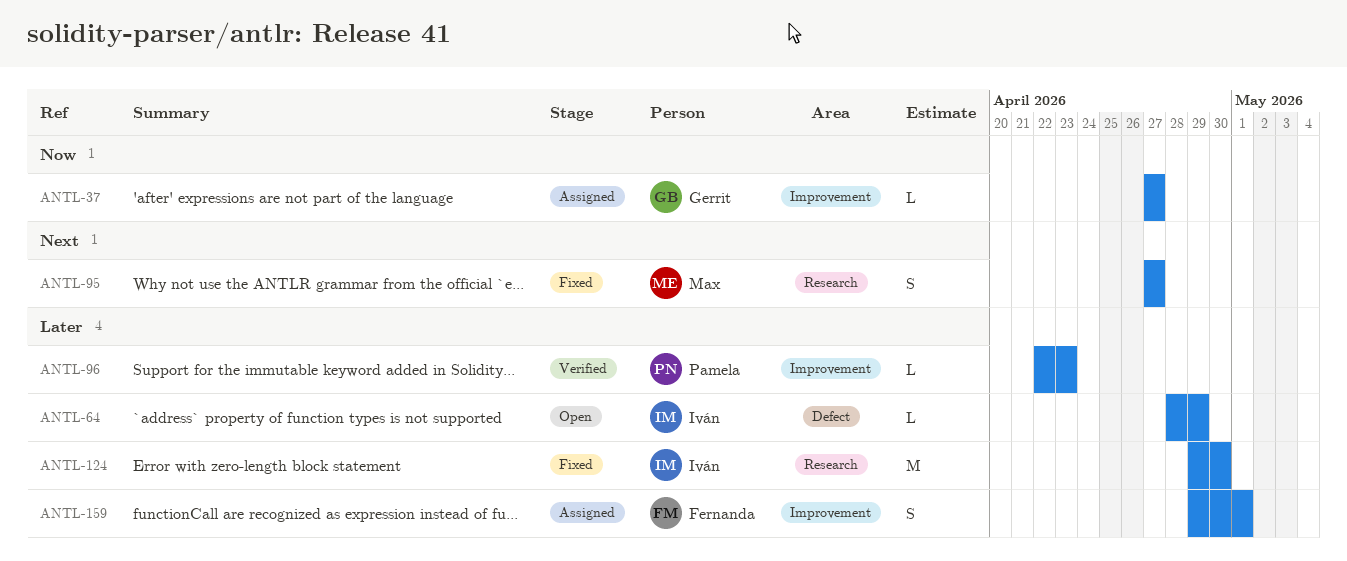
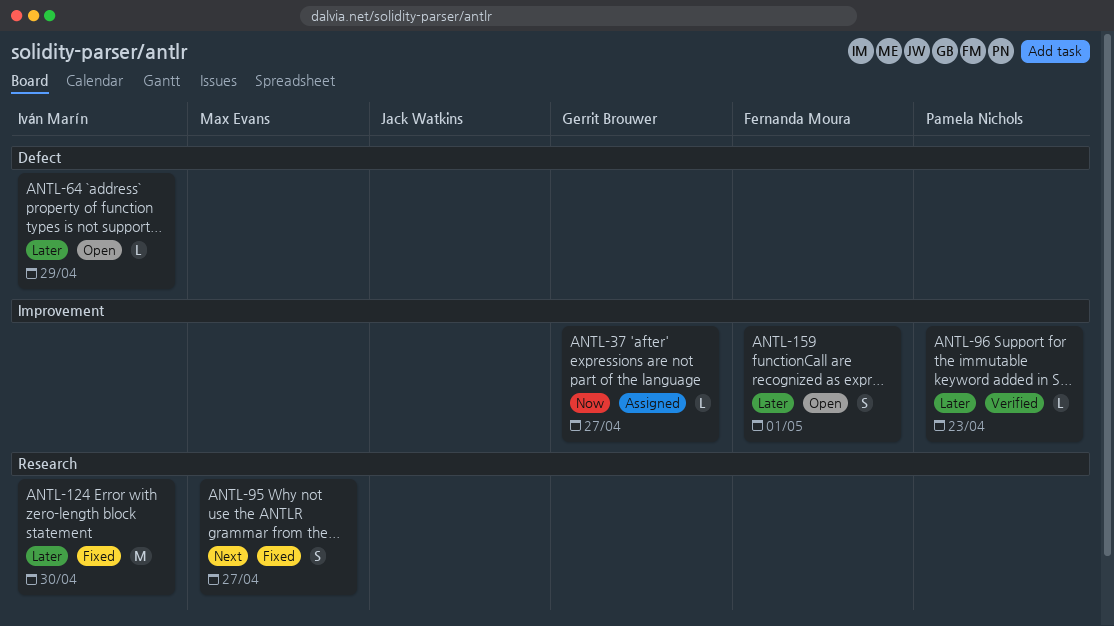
ANTL-159, status: Assigned -> Open

